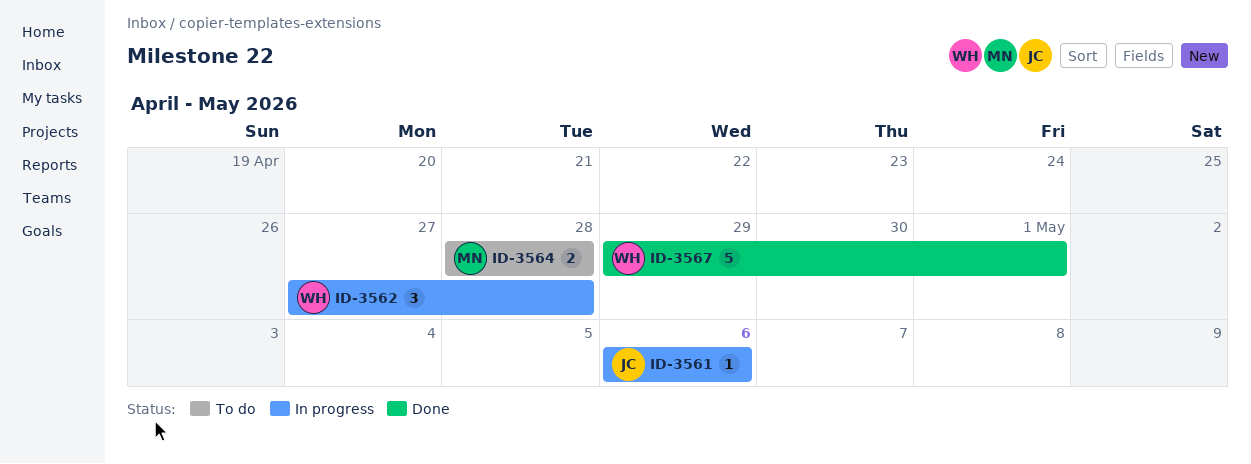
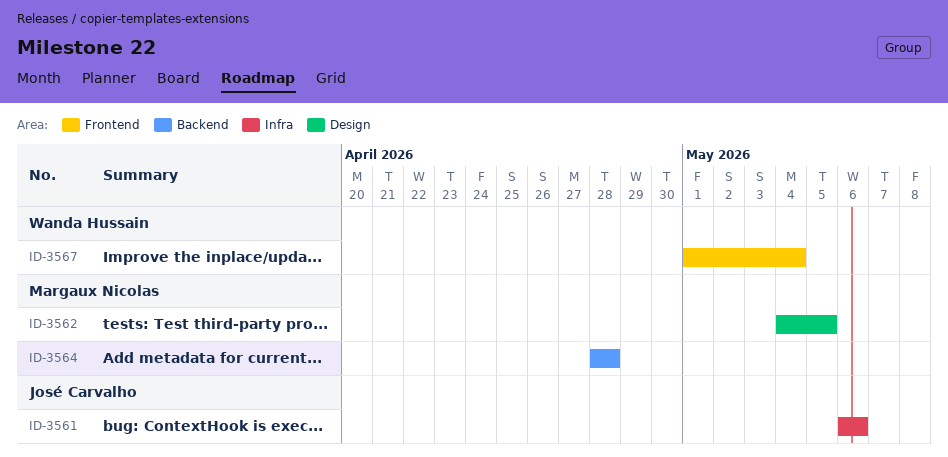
ID-3562, owner: Wanda Hussain -> Margaux Nicolas
ID-3562, start: Apr 27 -> May 4
ID-3562, due: Apr 28 -> May 5
ID-3567, start: Apr 29 -> May 1
ID-3567, due: May 1 -> May 4

